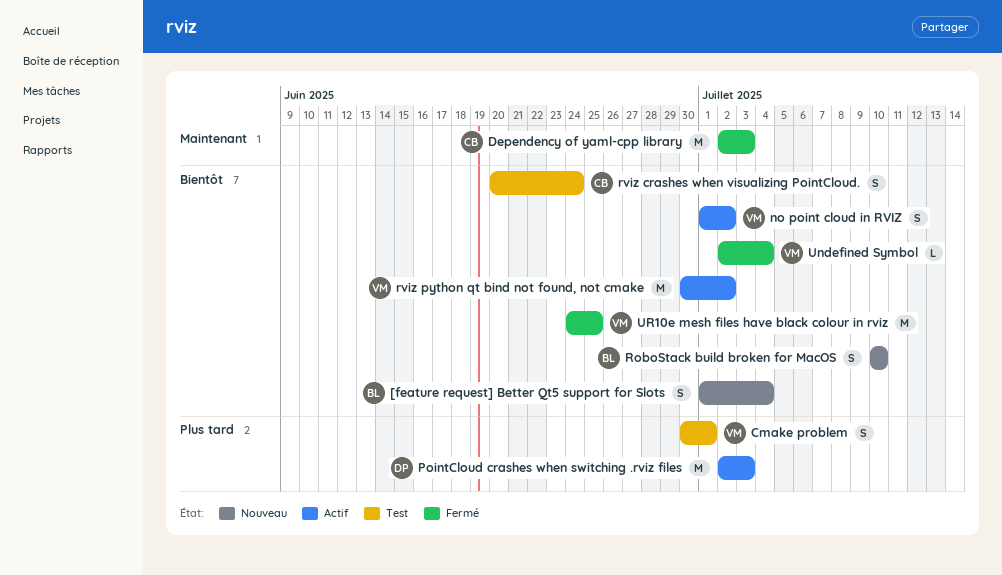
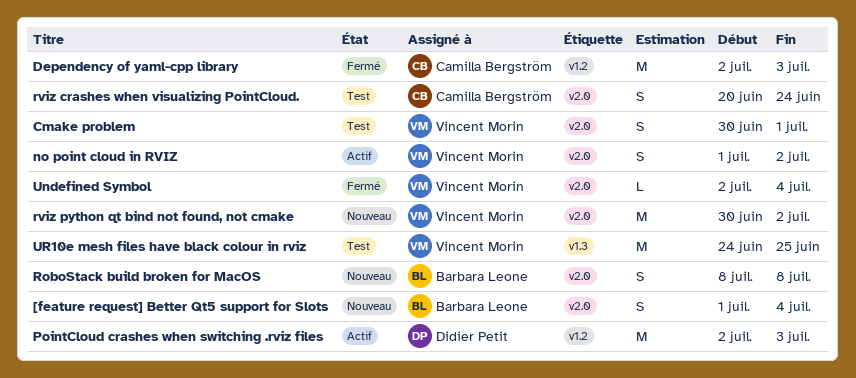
RoboStack build broken for MacOS, start: Jul 10 -> Jul 8
RoboStack build broken for MacOS, due: Jul 10 -> Jul 8
rviz python qt bind not found, not cmake, status: Actif -> Nouveau
UR10e mesh files have black colour in rviz, status: Fermé -> Test

